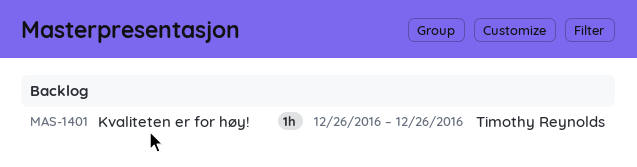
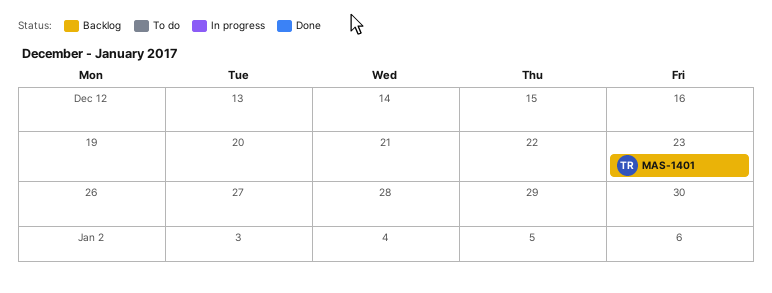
MAS-1401, start: Dec 26 -> Dec 23
MAS-1401, due: Dec 26 -> Dec 23

